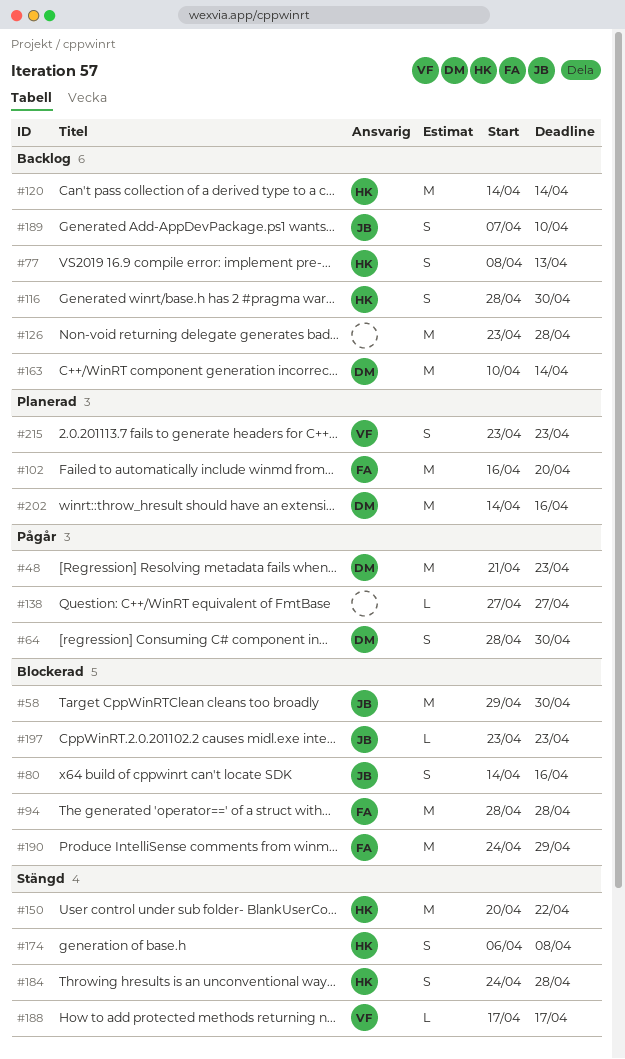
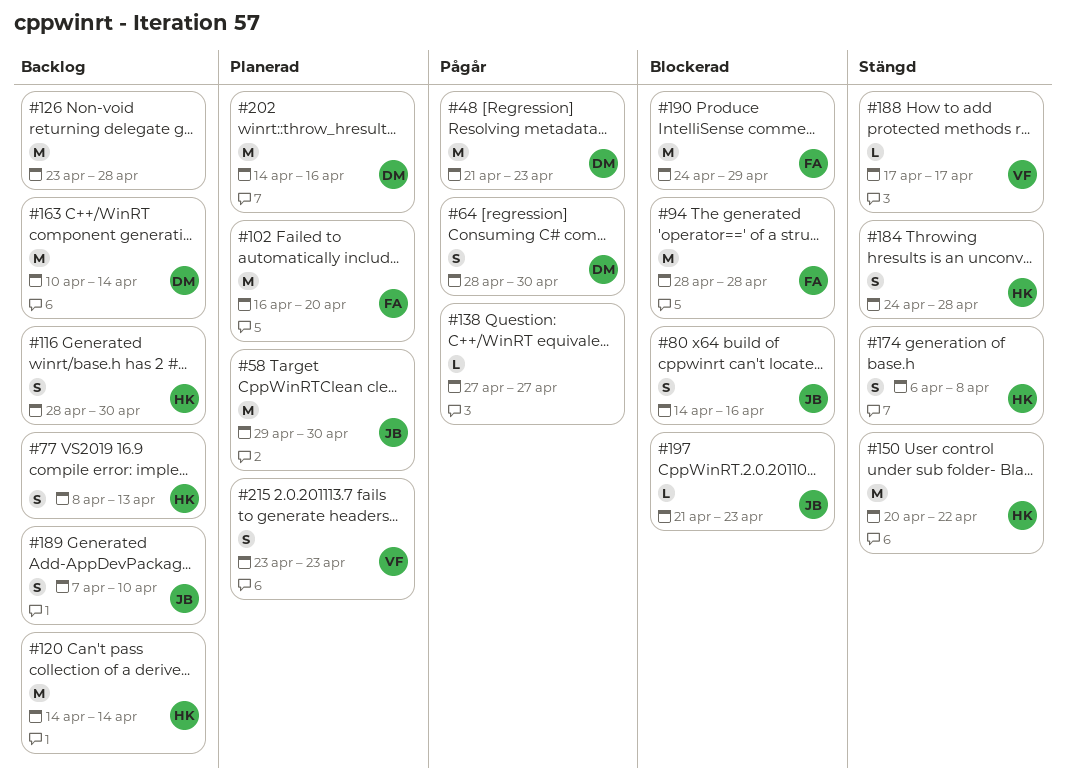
#58, status: Blockerad -> Planerad
#197, start: Apr 23 -> Apr 21

